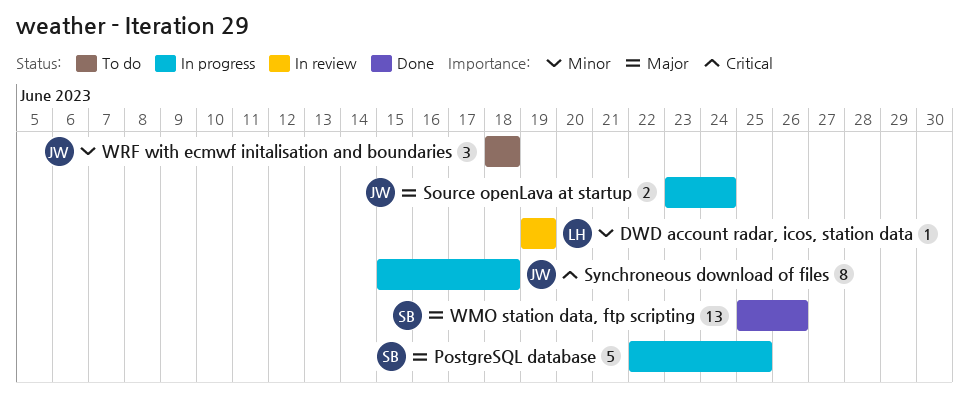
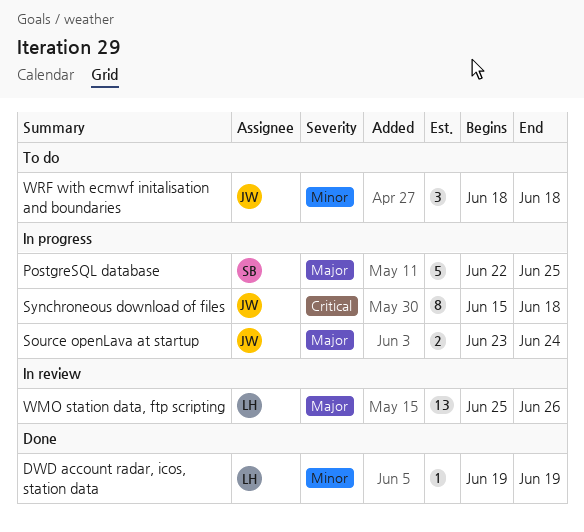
DWD account radar, icos, station data, status: In review -> Done
WMO station data, ftp scripting, status: Done -> In review
WMO station data, ftp scripting, owner: SB -> LH

